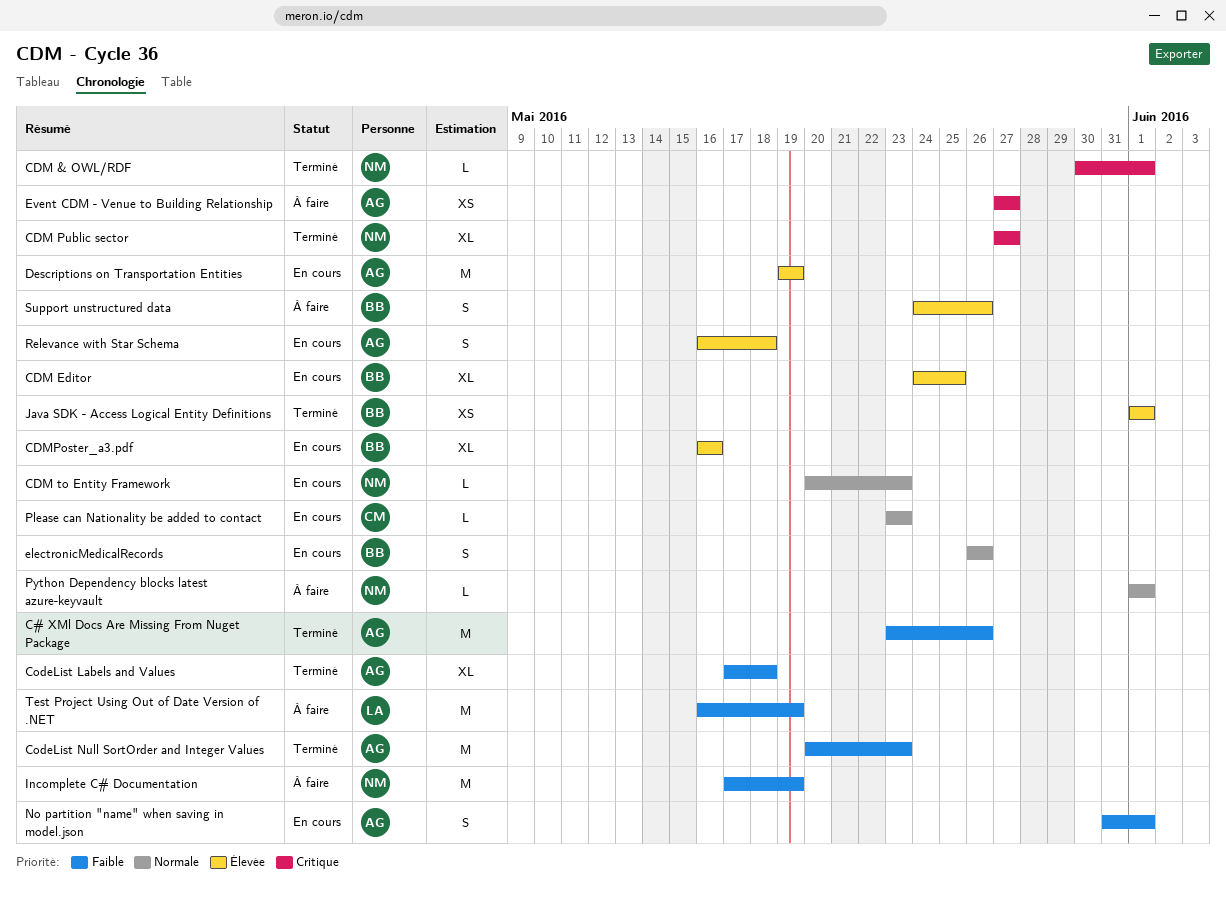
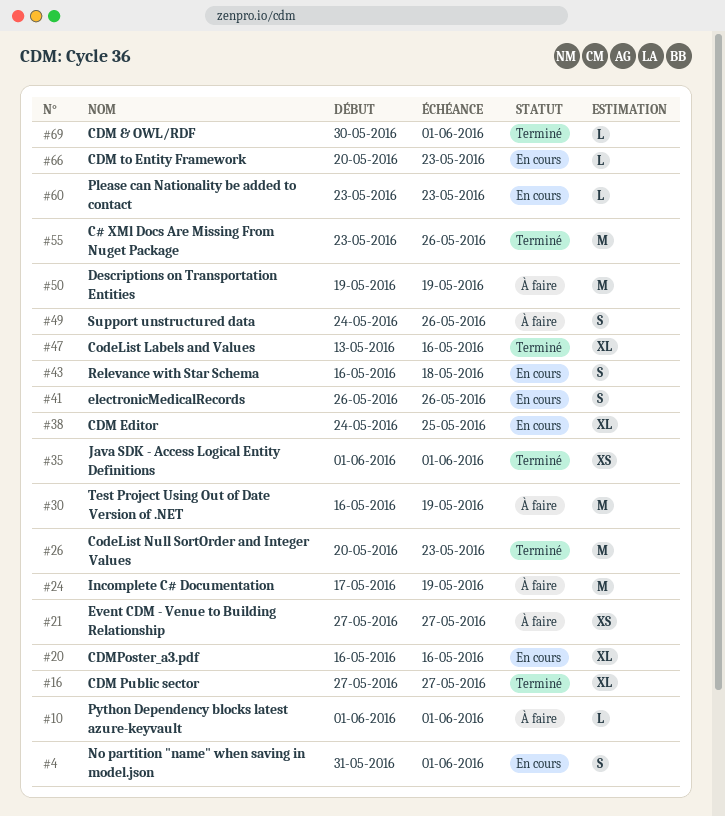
CodeList Labels and Values, start: May 17 -> May 13
CodeList Labels and Values, due: May 18 -> May 16
Descriptions on Transportation Entities, status: En cours -> À faire

